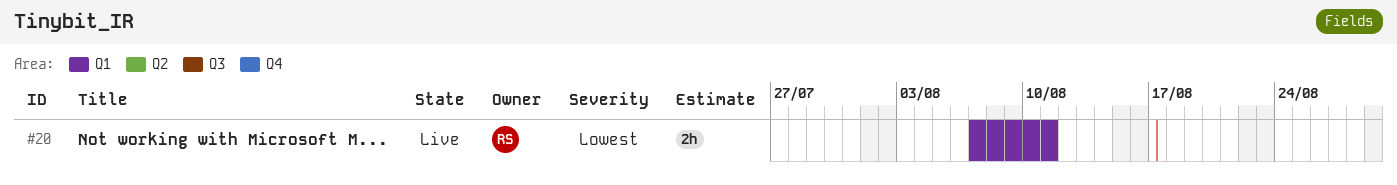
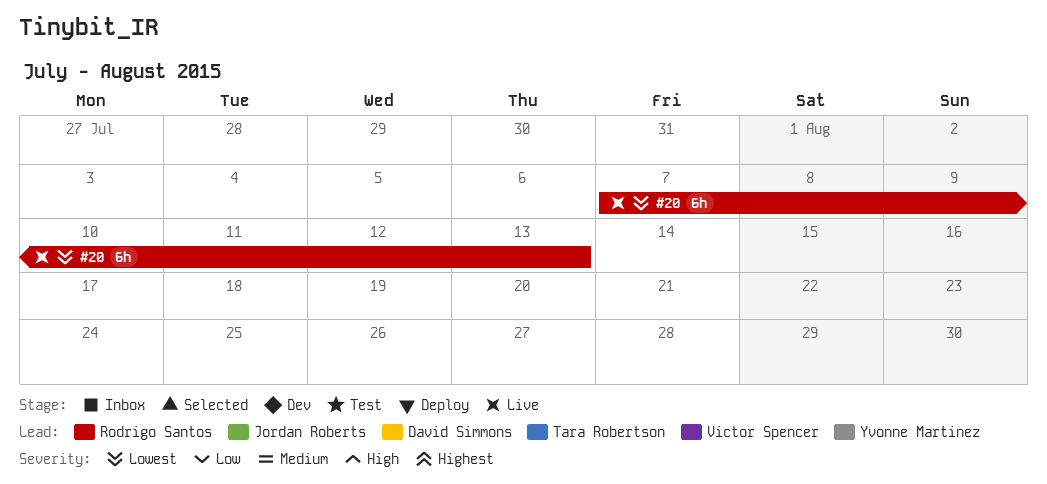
#20, estimate: 2h -> 6h
#20, due: Aug 11 -> Aug 13

